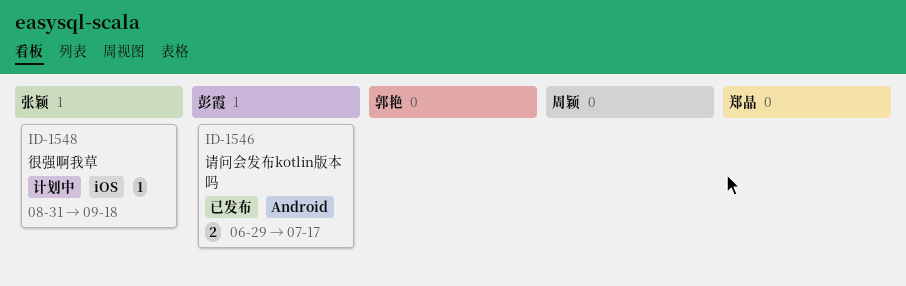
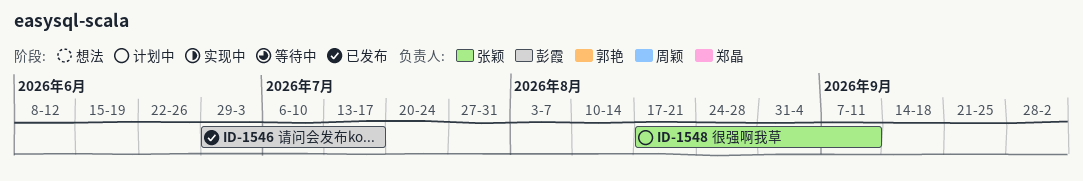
ID-1548, start: Aug 31 -> Aug 17
ID-1548, due: Sep 18 -> Sep 11

